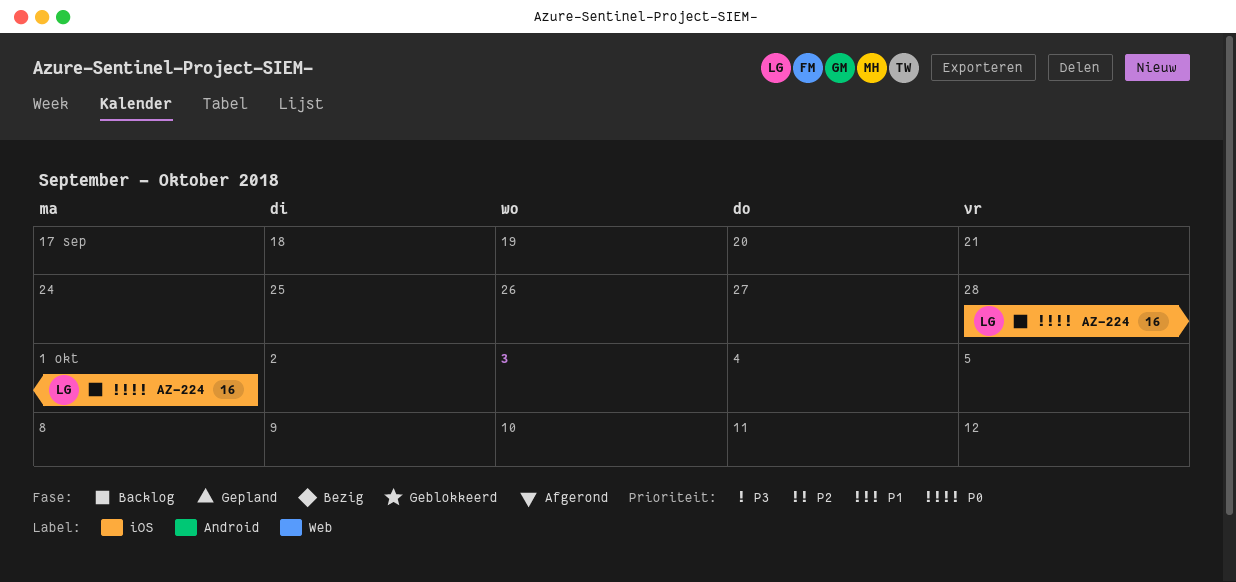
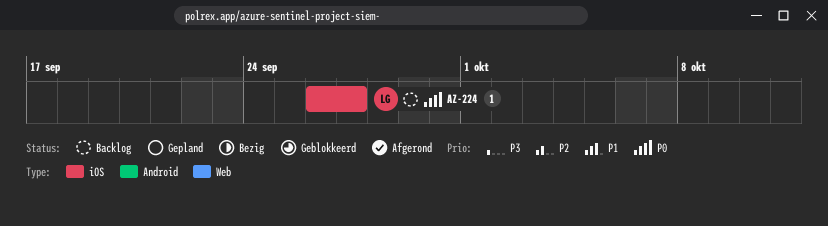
AZ-224, estimate: 16 -> 1
AZ-224, start: Sep 28 -> Sep 26
AZ-224, due: Oct 1 -> Sep 27

